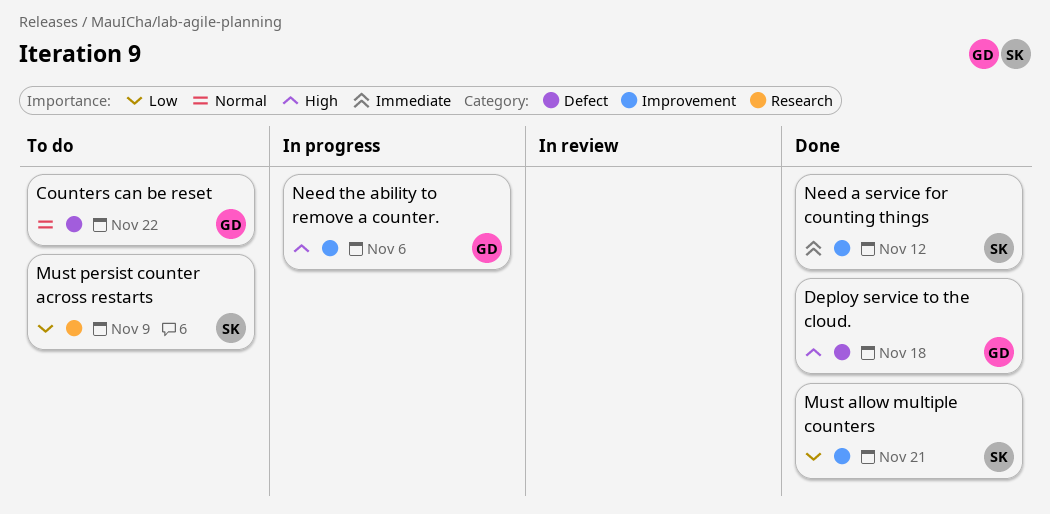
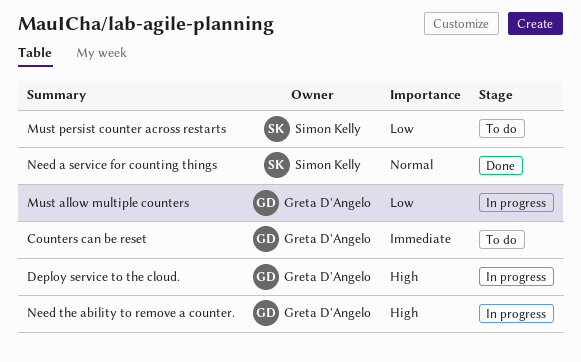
Counters can be reset, priority: Normal -> Immediate
Deploy service to the cloud., status: Done -> In progress
Must allow multiple counters, status: Done -> In progress
Must allow multiple counters, owner: Simon Kelly -> Greta D'Angelo
Need a service for counting things, priority: Immediate -> Normal

